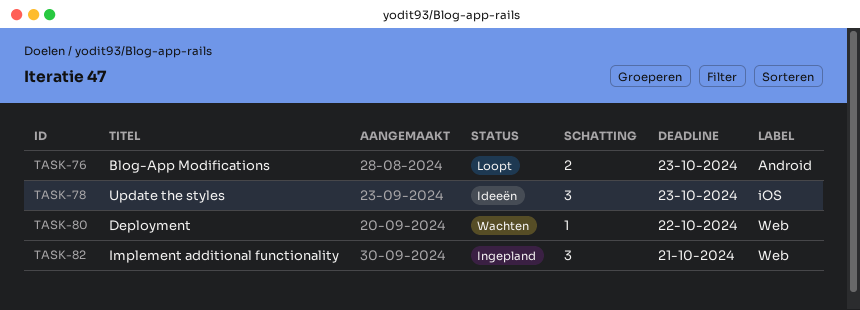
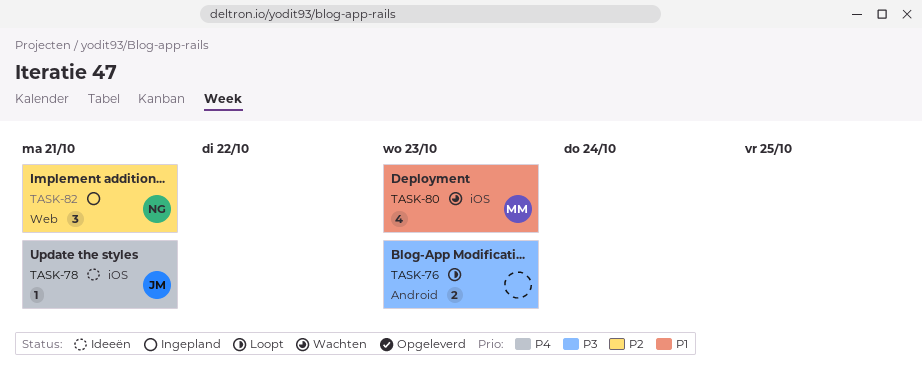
TASK-78, estimate: 3 -> 1
TASK-78, due: Oct 23 -> Oct 21
TASK-80, label: Web -> iOS
TASK-80, estimate: 1 -> 4
TASK-80, due: Oct 22 -> Oct 23

